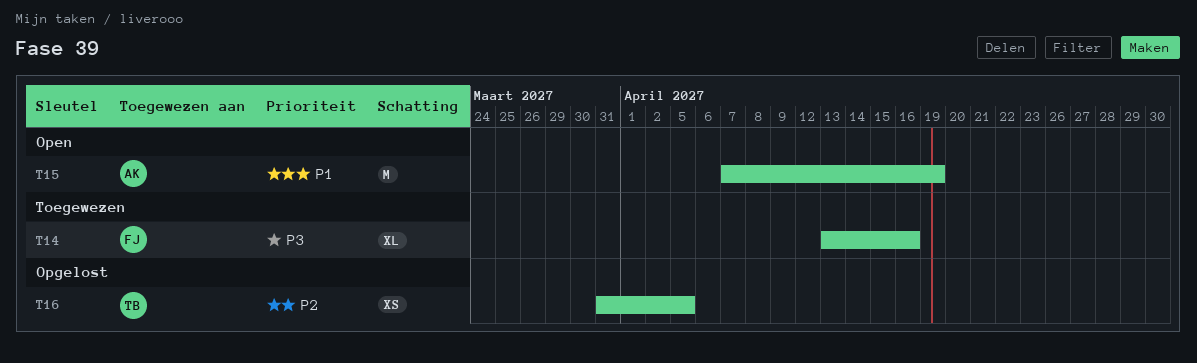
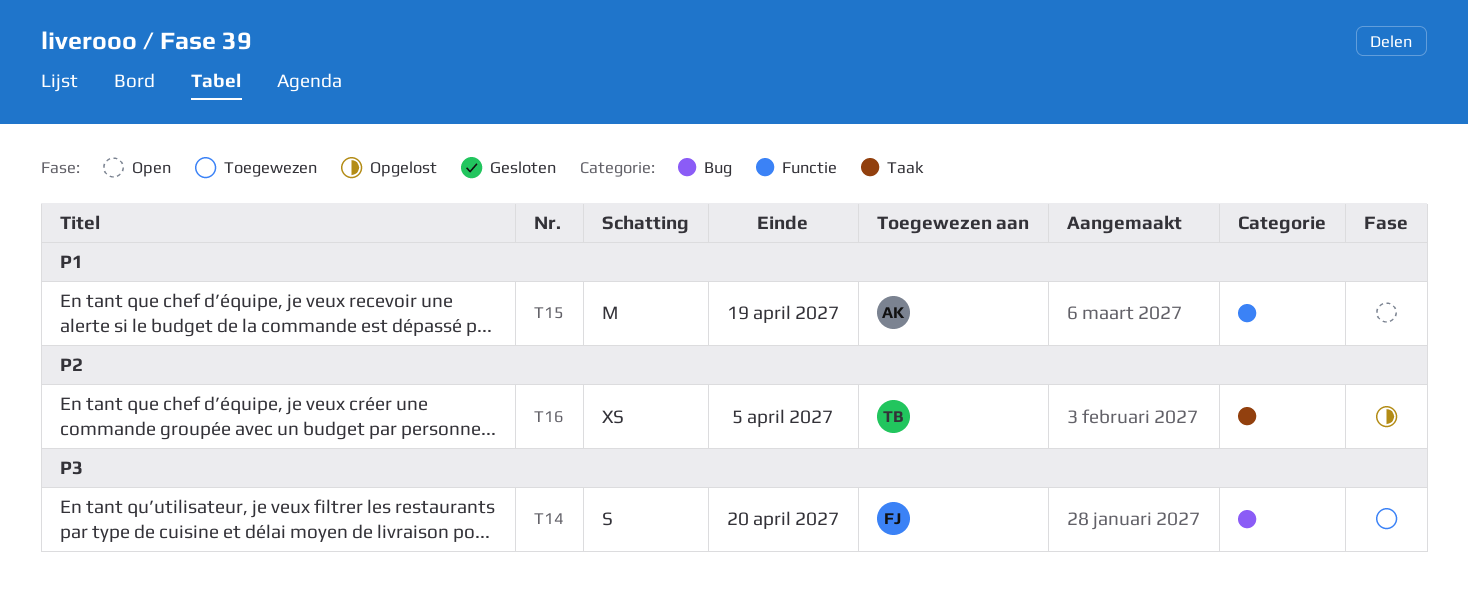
T14, estimate: XL -> S
T14, due: Apr 16 -> Apr 20

